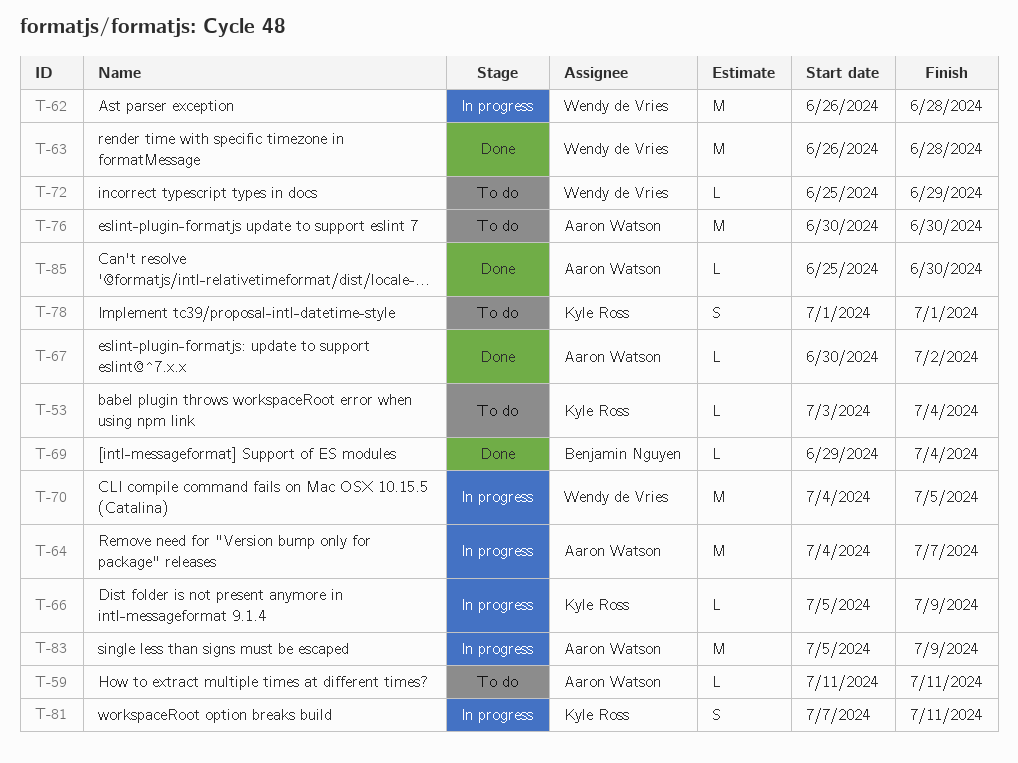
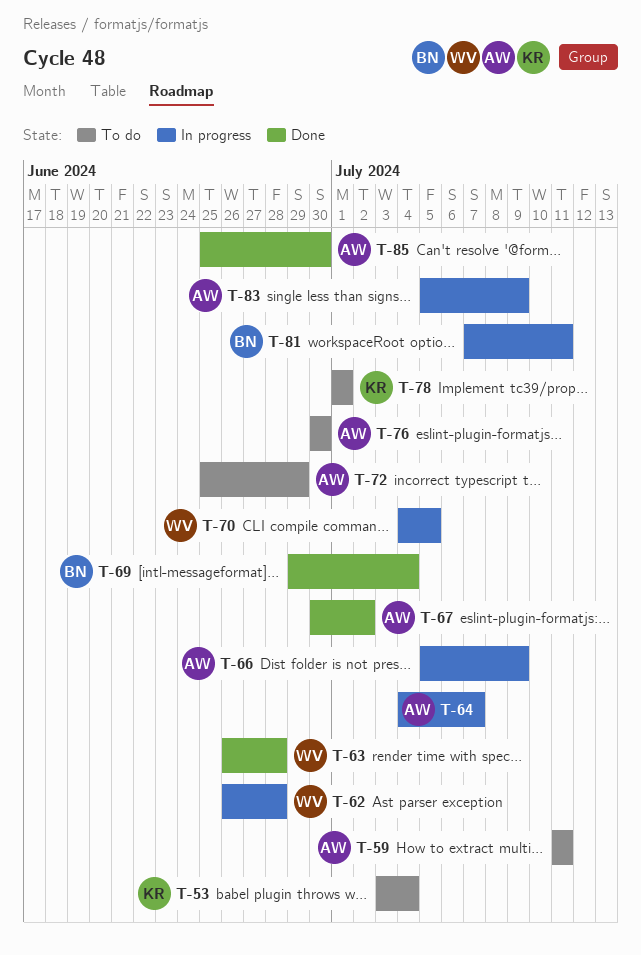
T-66, owner: Kyle Ross -> Aaron Watson
T-72, owner: Wendy de Vries -> Aaron Watson
T-81, owner: Kyle Ross -> Benjamin Nguyen

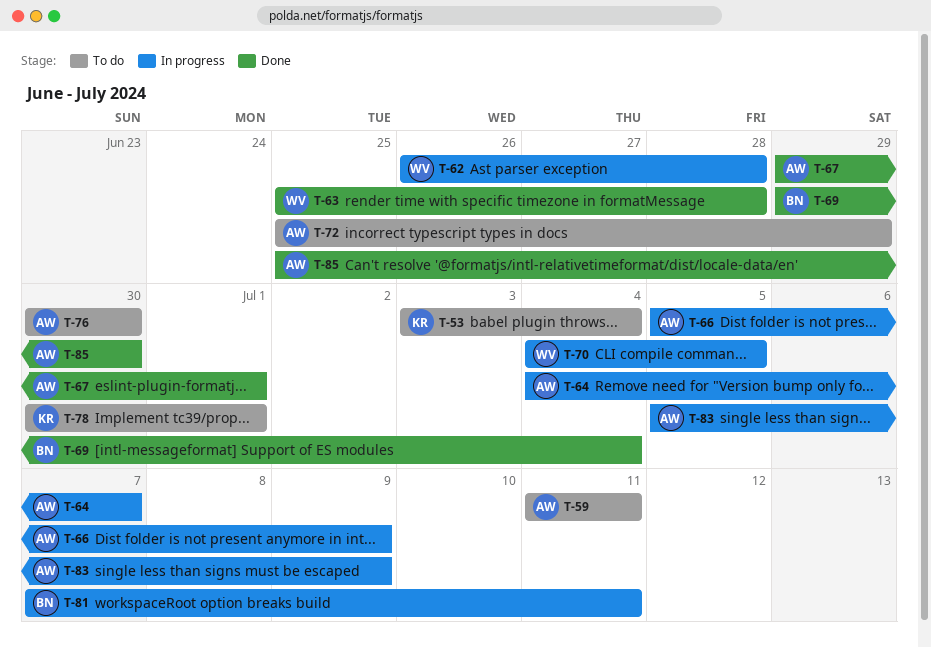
T-63, start: Jun 26 -> Jun 25
T-67, start: Jun 30 -> Jun 29
T-67, due: Jul 2 -> Jul 1
T-78, start: Jul 1 -> Jun 30

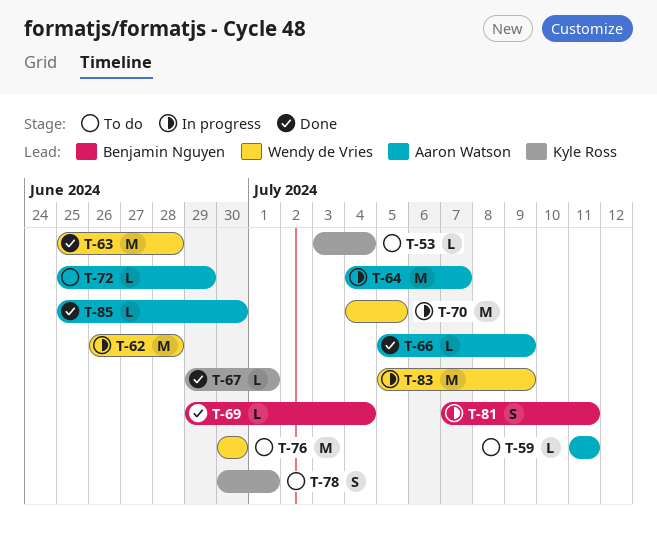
T-66, status: In progress -> Done
T-67, owner: Aaron Watson -> Kyle Ross
T-76, owner: Aaron Watson -> Wendy de Vries
T-83, owner: Aaron Watson -> Wendy de Vries

